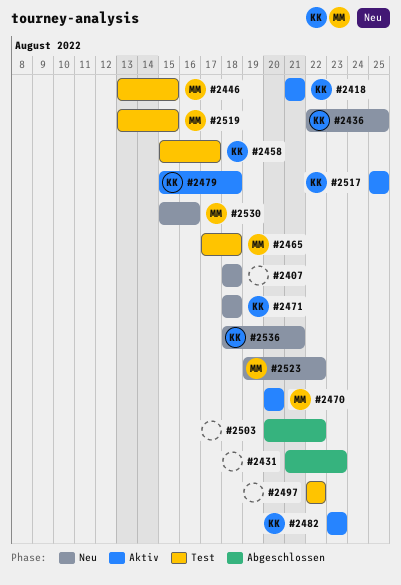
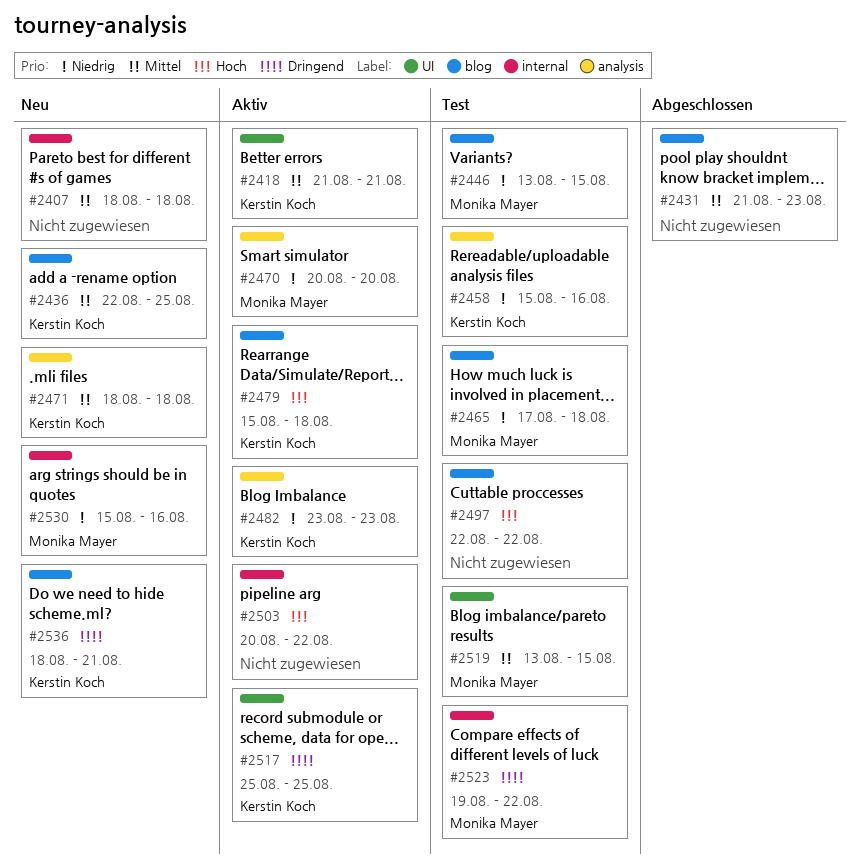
#2458, due: Aug 17 -> Aug 16
#2503, status: Abgeschlossen -> Aktiv
#2523, status: Neu -> Test

